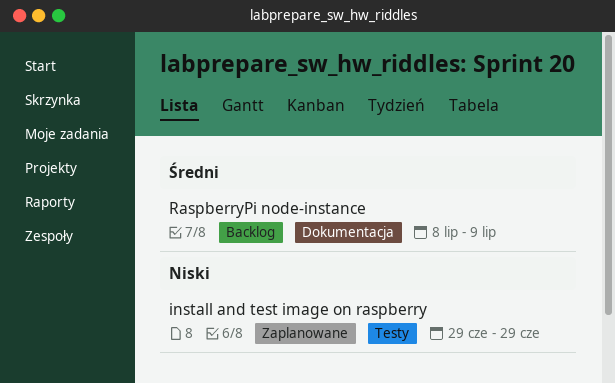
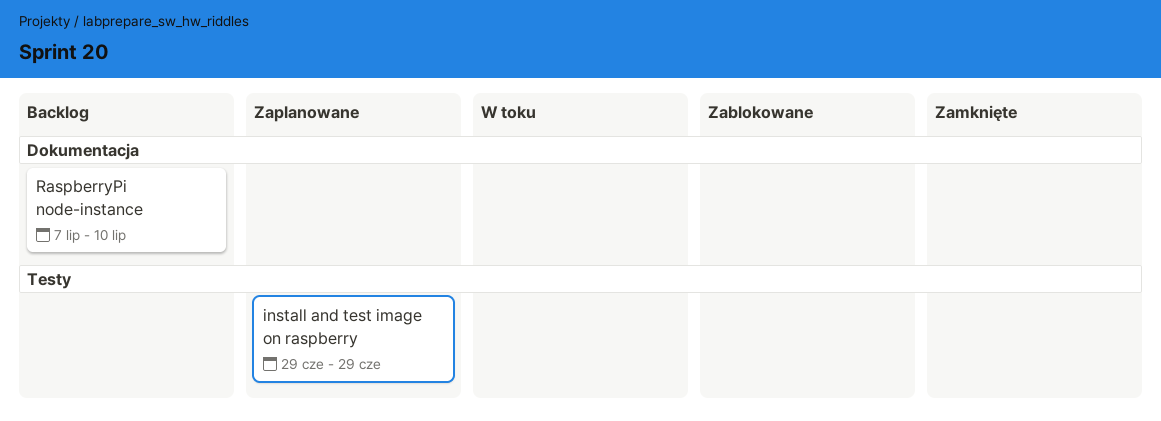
RaspberryPi node-instance, start: Jul 8 -> Jul 7
RaspberryPi node-instance, due: Jul 9 -> Jul 10

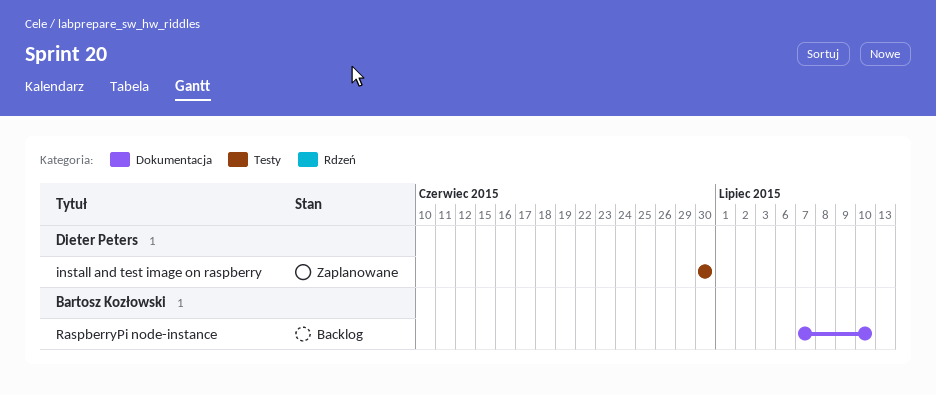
install and test image on raspberry, start: Jun 29 -> Jun 30
install and test image on raspberry, due: Jun 29 -> Jun 30

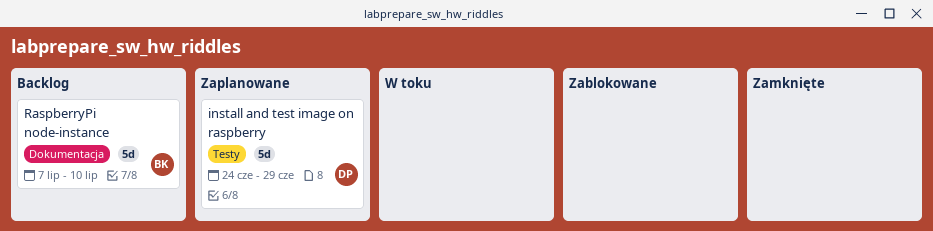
install and test image on raspberry, start: Jun 30 -> Jun 24
install and test image on raspberry, due: Jun 30 -> Jun 29

